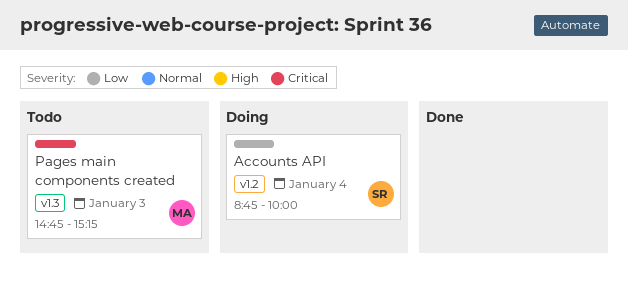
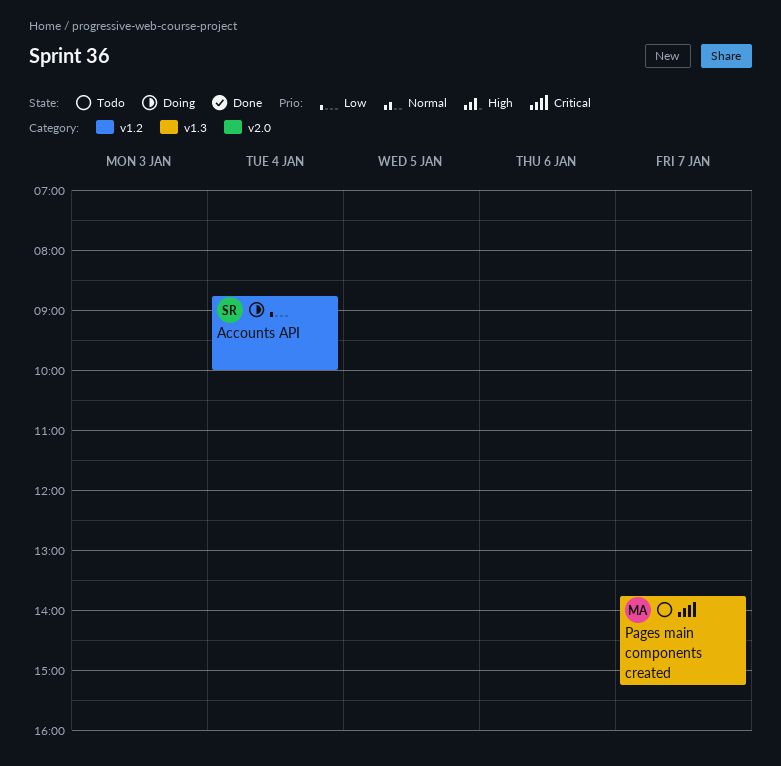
Pages main components created, day: Jan 3 -> Jan 7
Pages main components created, begins: 14:45 -> 13:45

